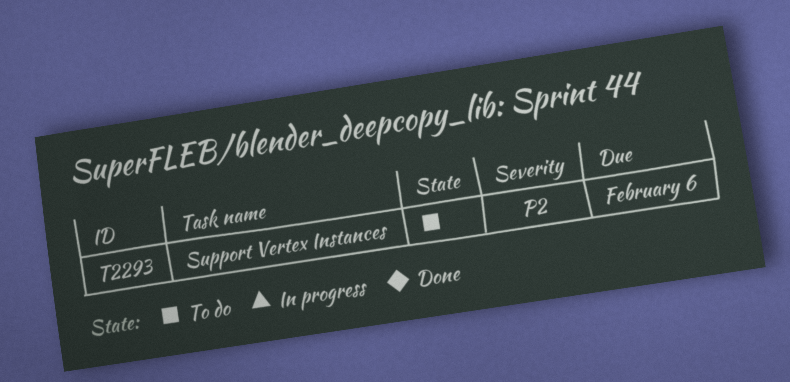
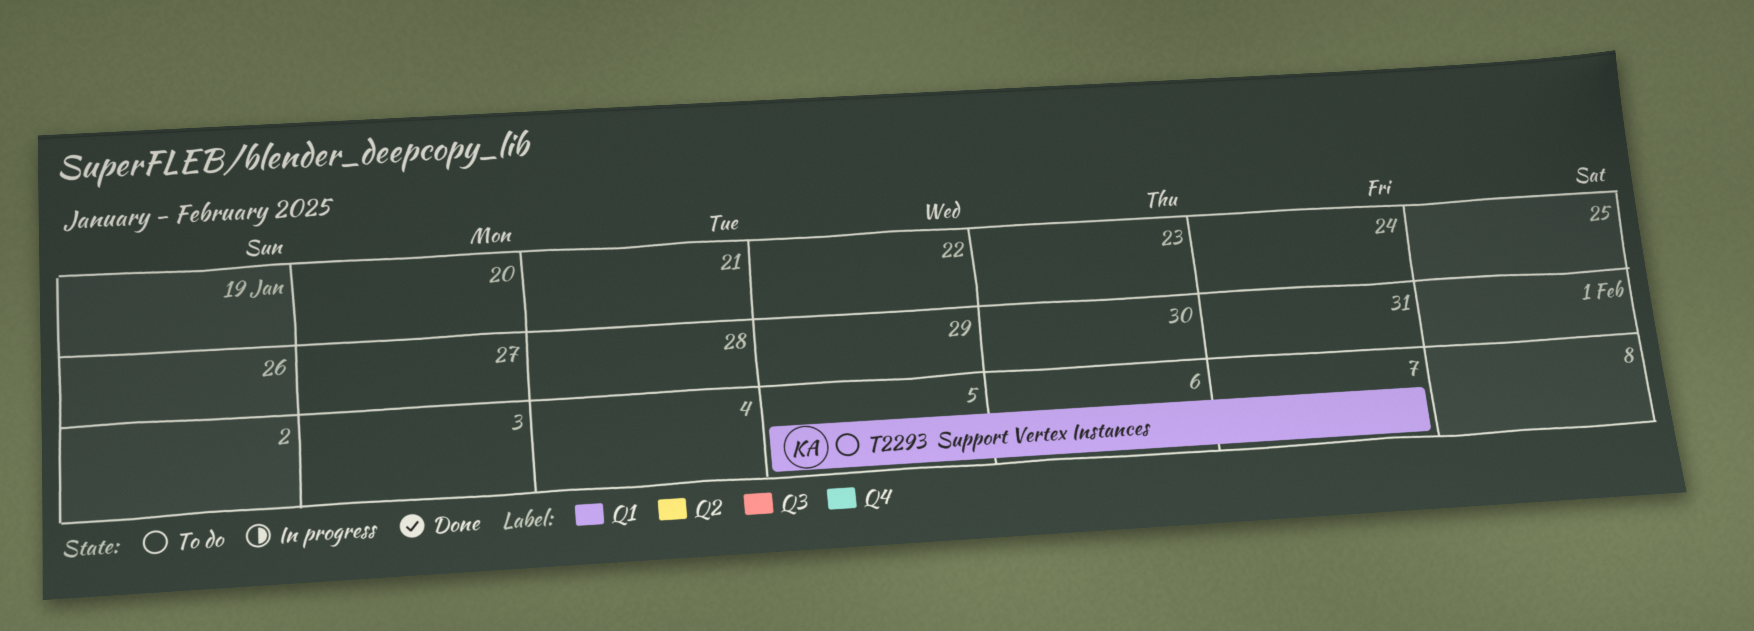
T2293, due: Feb 6 -> Feb 7

